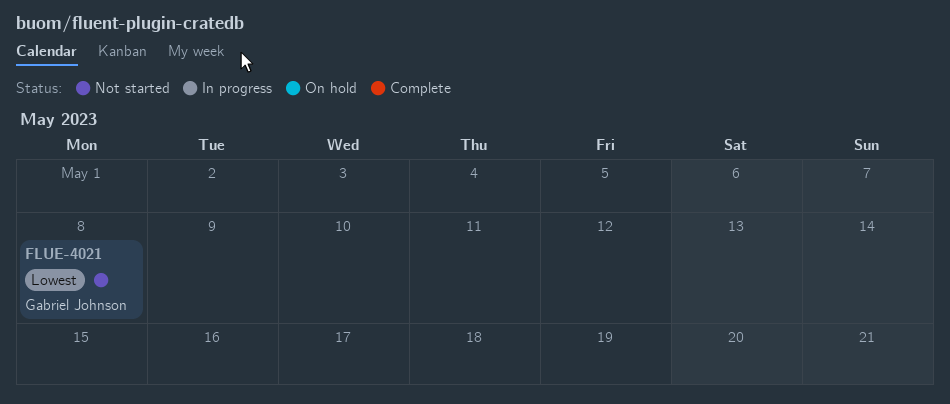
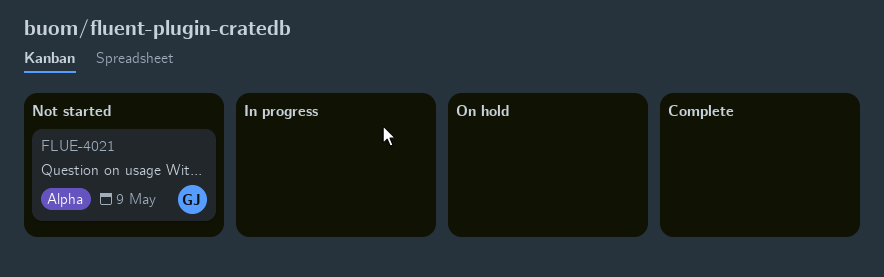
FLUE-4021, due: May 8 -> May 9

